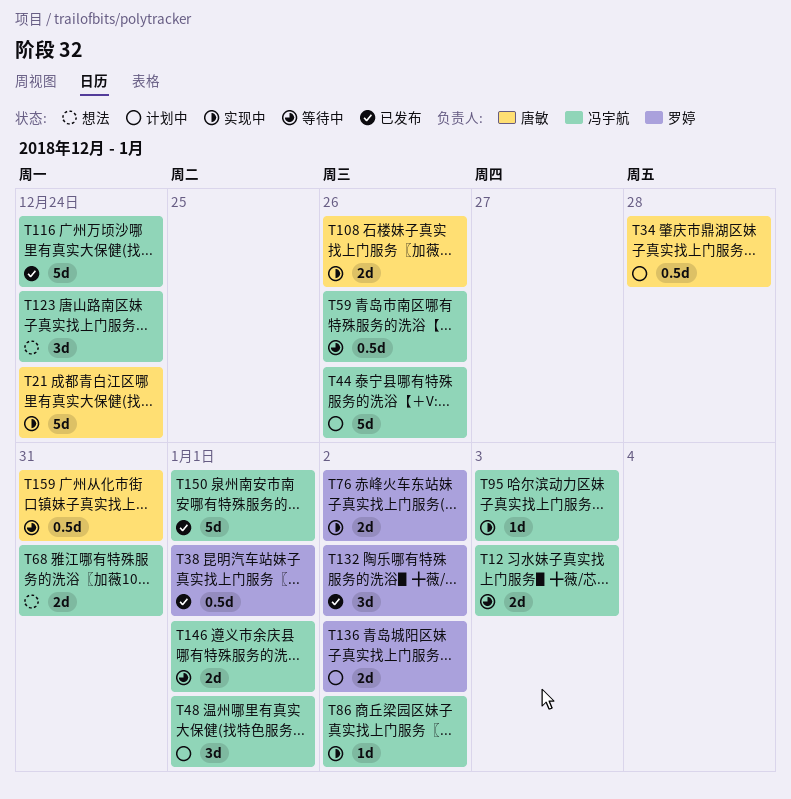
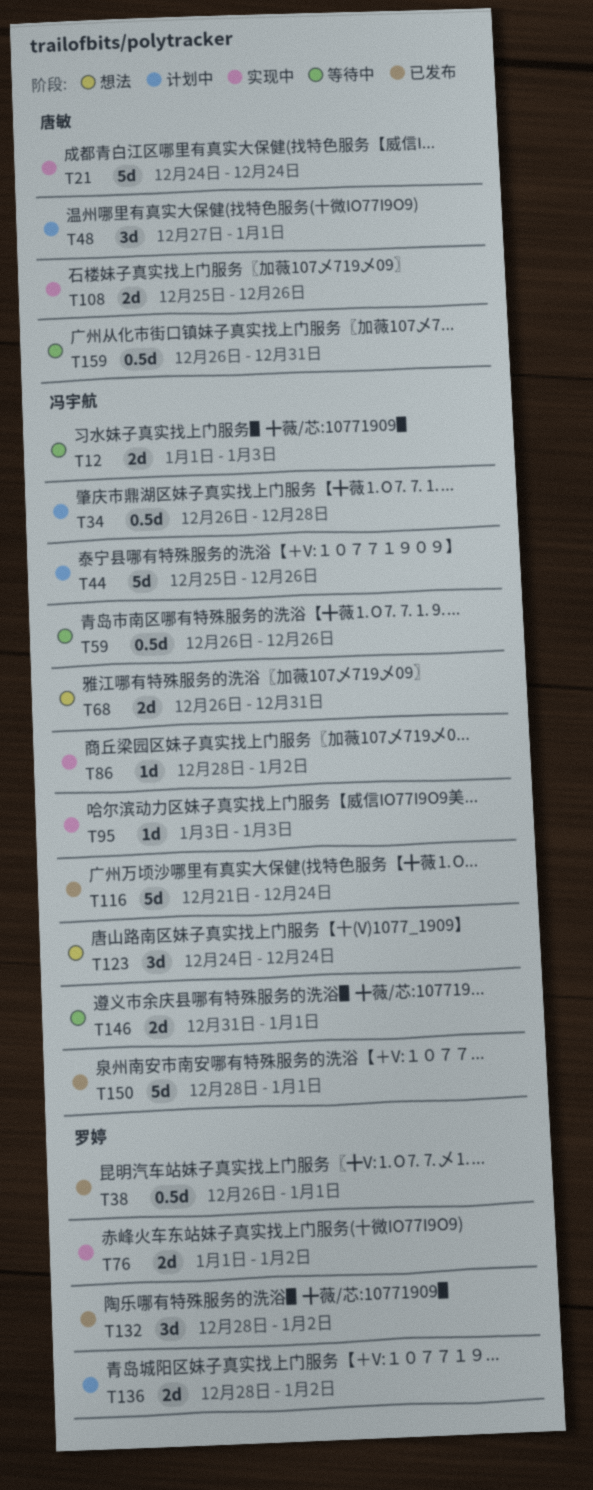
T34, owner: 唐敏 -> 冯宇航
T48, owner: 冯宇航 -> 唐敏

